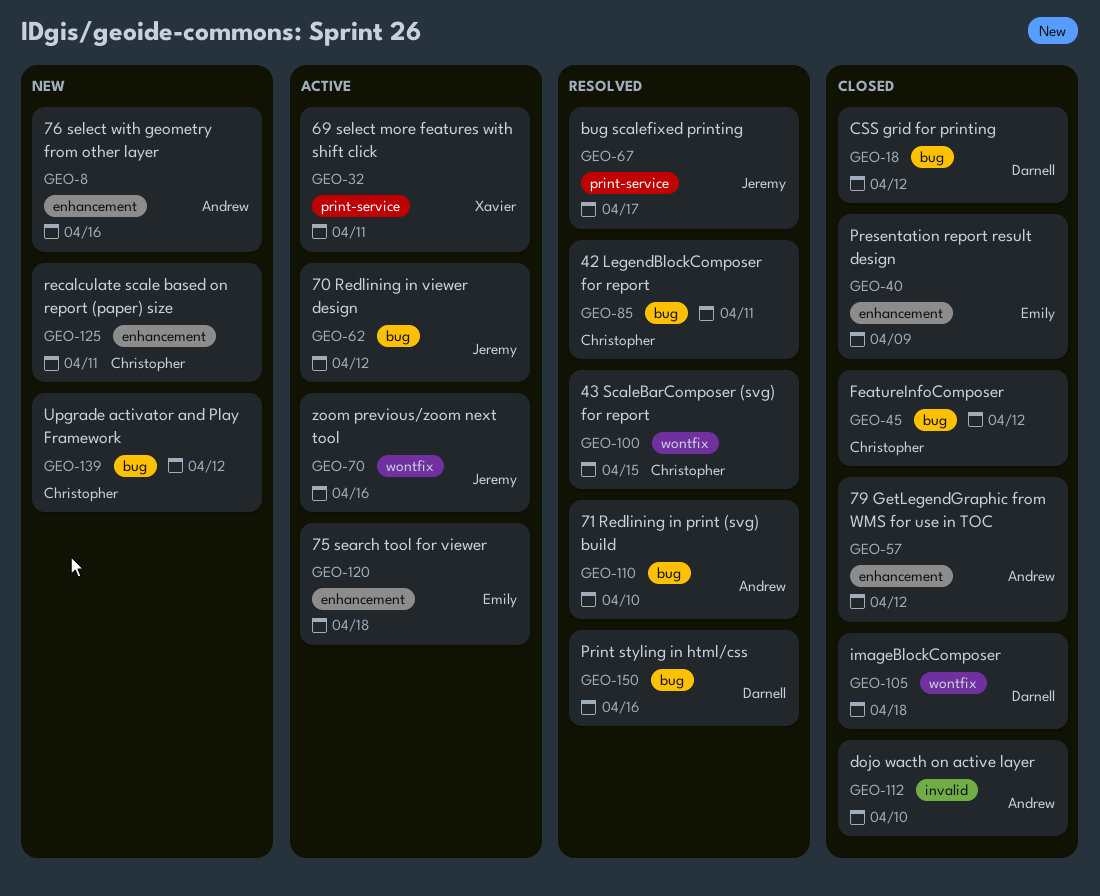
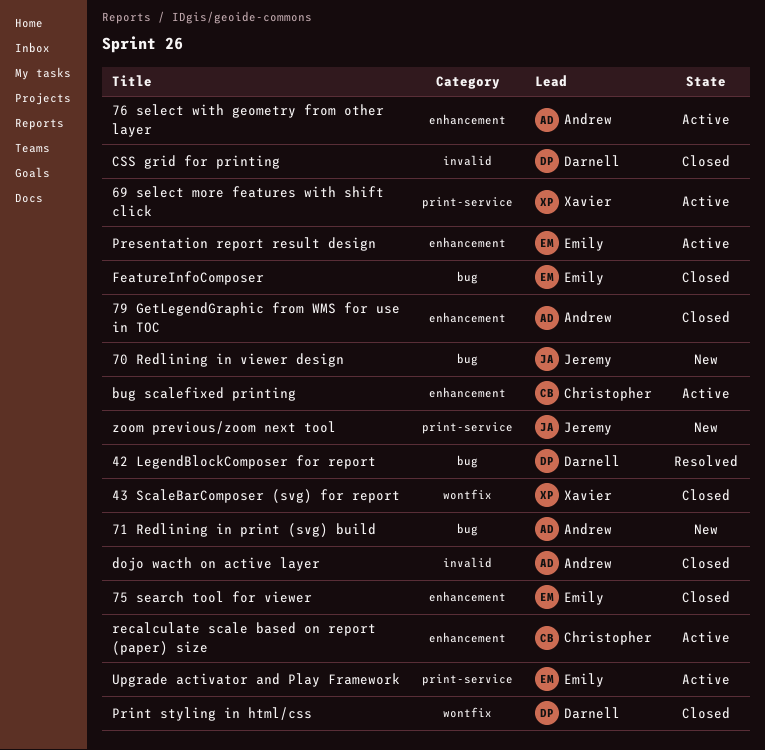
42 LegendBlockComposer for report, owner: Christopher -> Darnell
43 ScaleBarComposer (svg) for report, status: Resolved -> Closed
43 ScaleBarComposer (svg) for report, owner: Christopher -> Xavier
70 Redlining in viewer design, status: Active -> New
71 Redlining in print (svg) build, status: Resolved -> New
75 search tool for viewer, status: Active -> Closed
76 select with geometry from other layer, status: New -> Active
bug scalefixed printing, status: Resolved -> Active
bug scalefixed printing, owner: Jeremy -> Christopher
bug scalefixed printing, label: print-service -> enhancement
CSS grid for printing, label: bug -> invalid
FeatureInfoComposer, owner: Christopher -> Emily
imageBlockComposer: present -> none
Presentation report result design, status: Closed -> Active
Print styling in html/css, status: Resolved -> Closed
Print styling in html/css, label: bug -> wontfix
recalculate scale based on report (paper) size, status: New -> Active
Upgrade activator and Play Framework, status: New -> Active
Upgrade activator and Play Framework, owner: Christopher -> Emily
Upgrade activator and Play Framework, label: bug -> print-service
zoom previous/zoom next tool, status: Active -> New
zoom previous/zoom next tool, label: wontfix -> print-service

